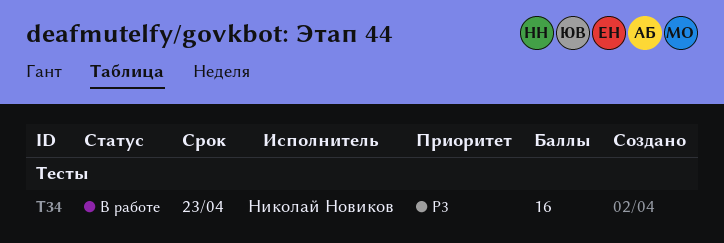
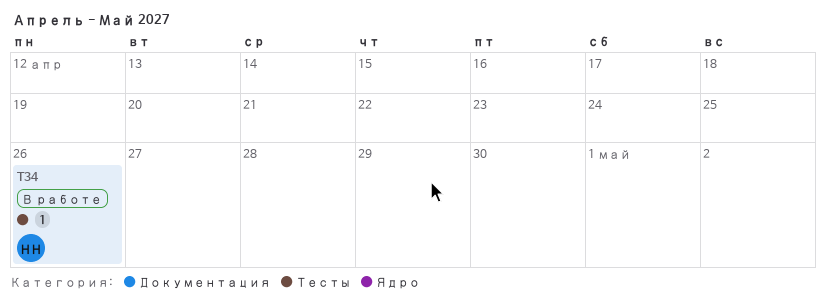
T34, estimate: 16 -> 1
T34, due: Apr 23 -> Apr 26

